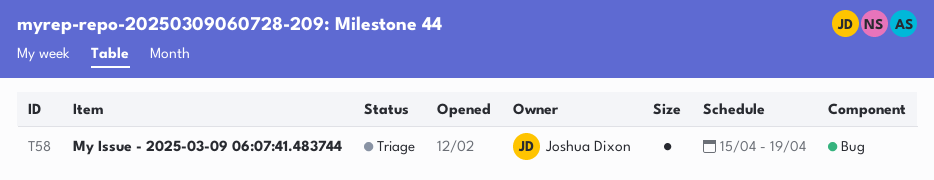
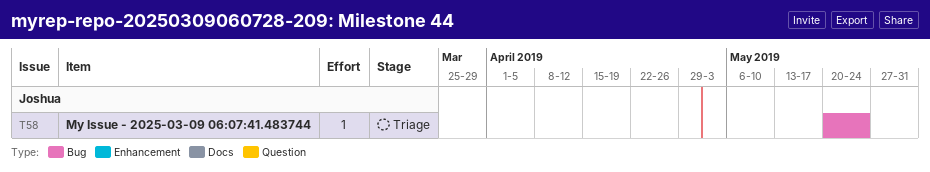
T58, start: Apr 15 -> May 20
T58, due: Apr 19 -> May 24

